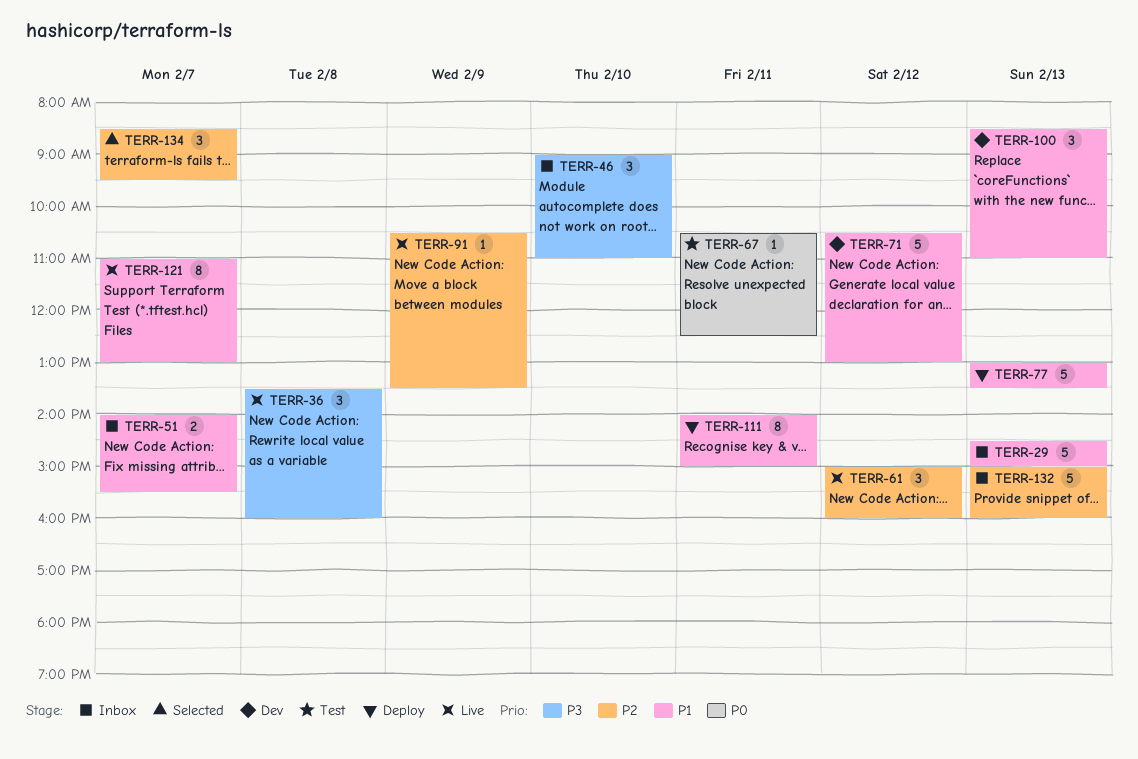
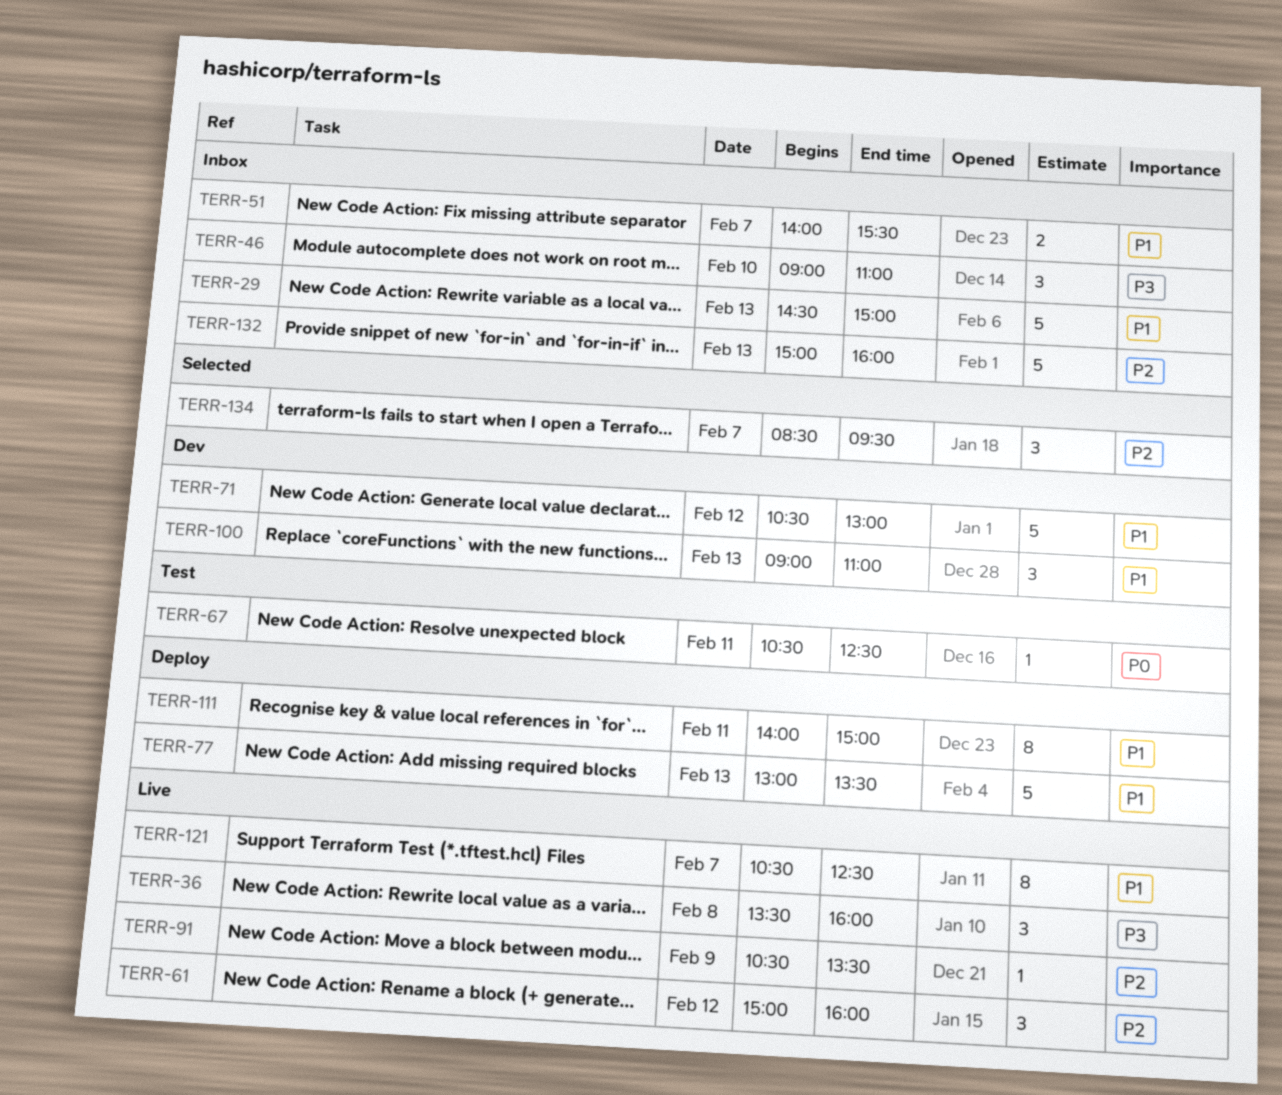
TERR-100, begins: 08:30 -> 09:00
TERR-121, begins: 11:00 -> 10:30
TERR-121, ends: 13:00 -> 12:30

